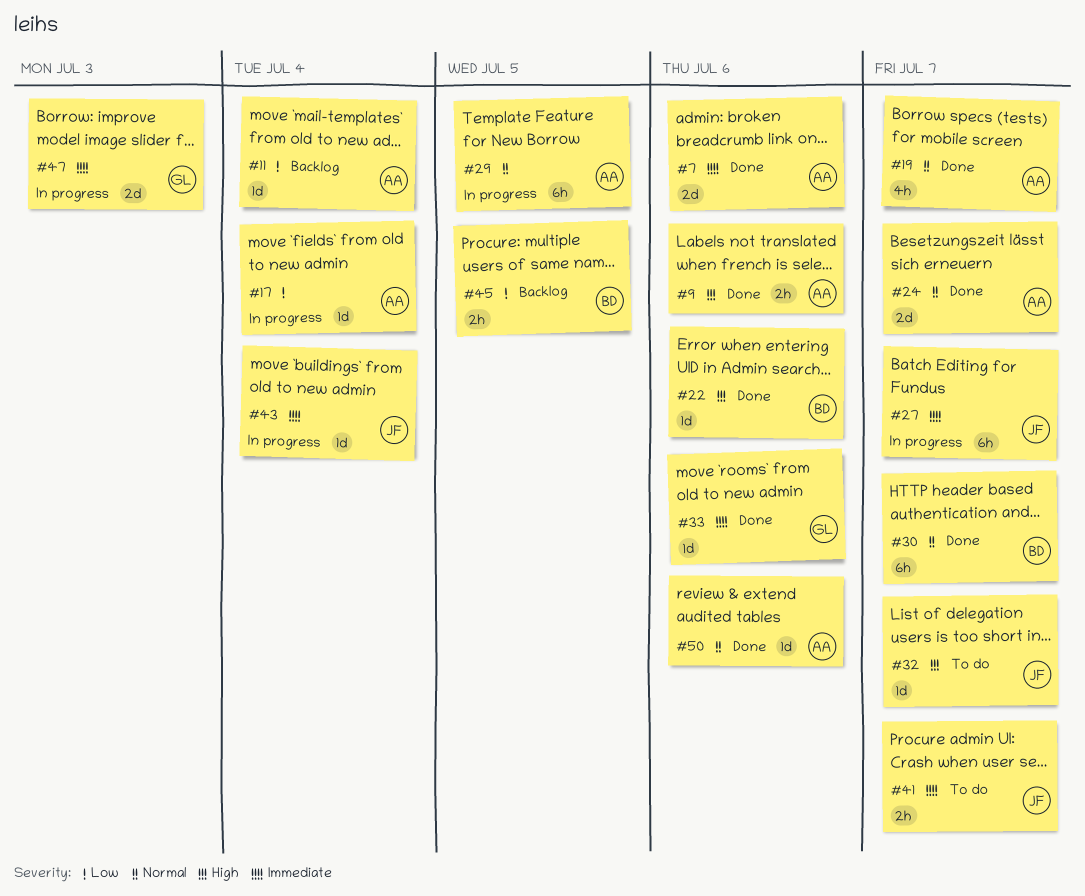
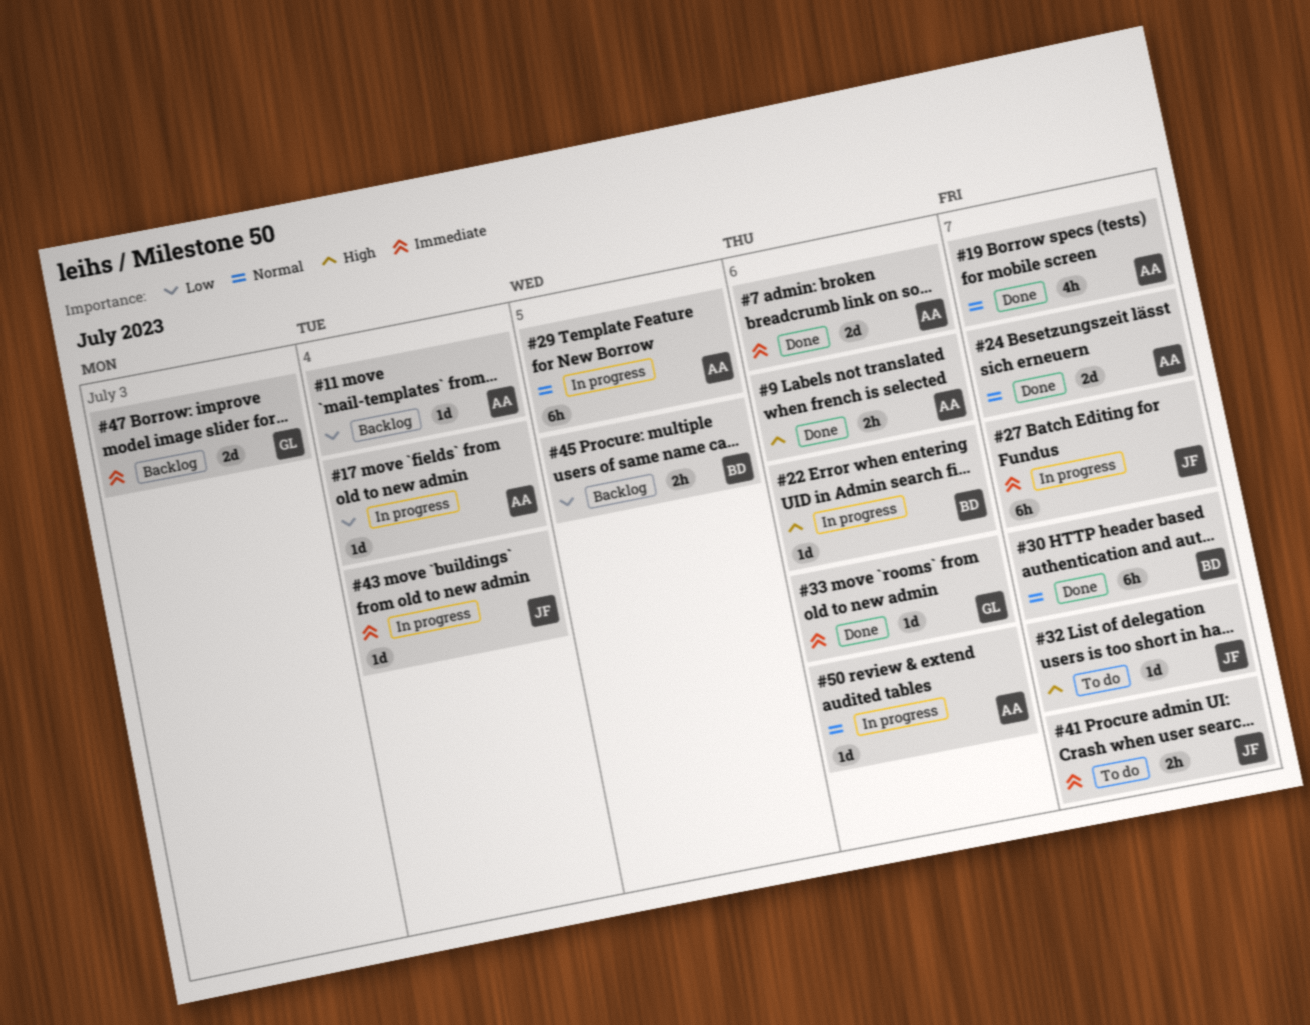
#22, status: Done -> In progress
#47, status: In progress -> Backlog
#50, status: Done -> In progress

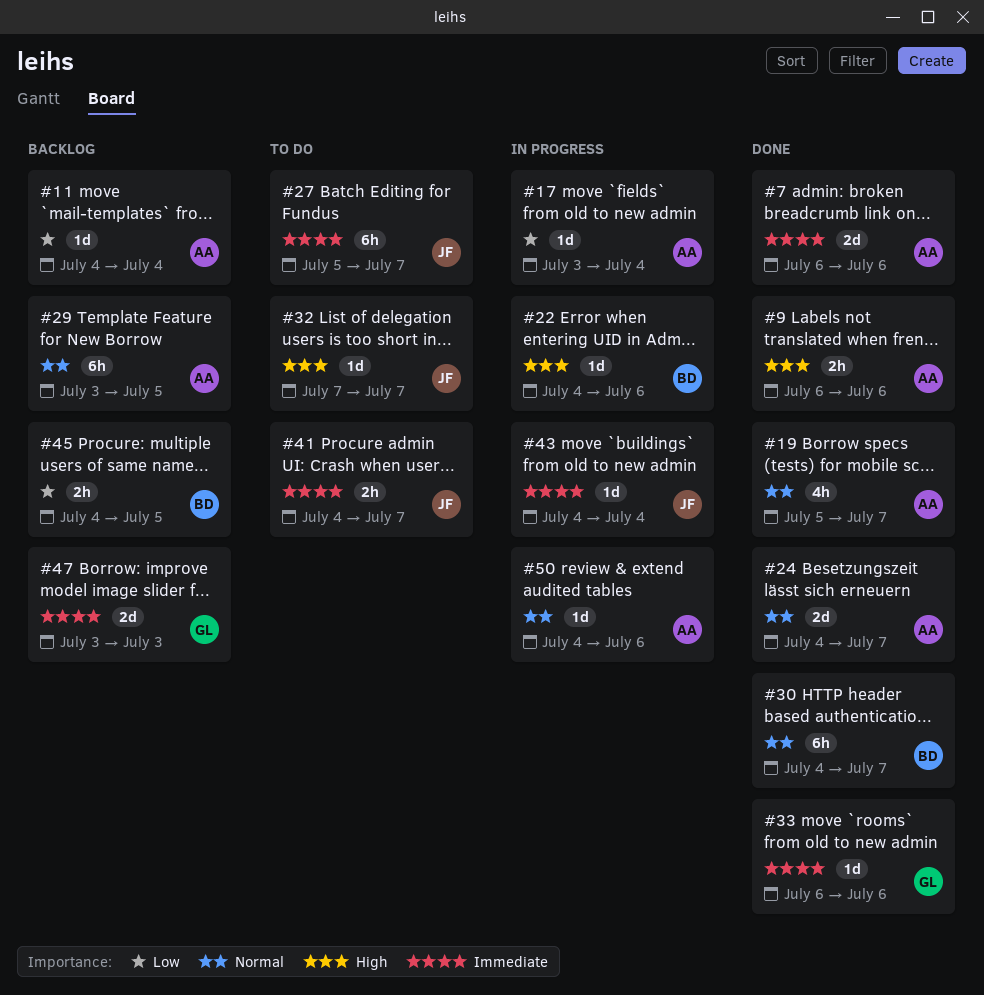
#27, status: In progress -> To do
#29, status: In progress -> Backlog

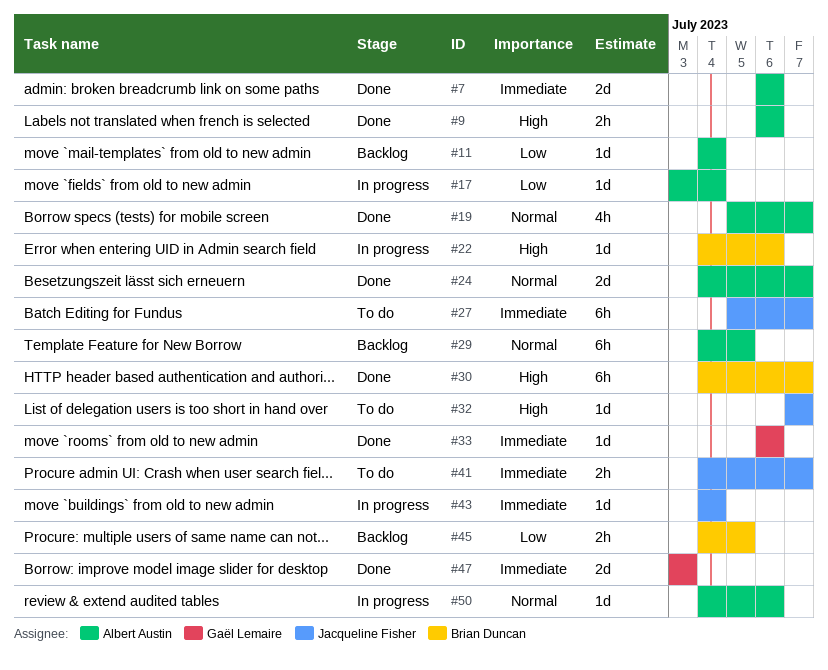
#29, start: Jul 3 -> Jul 4
#30, priority: Normal -> High
#47, status: Backlog -> Done

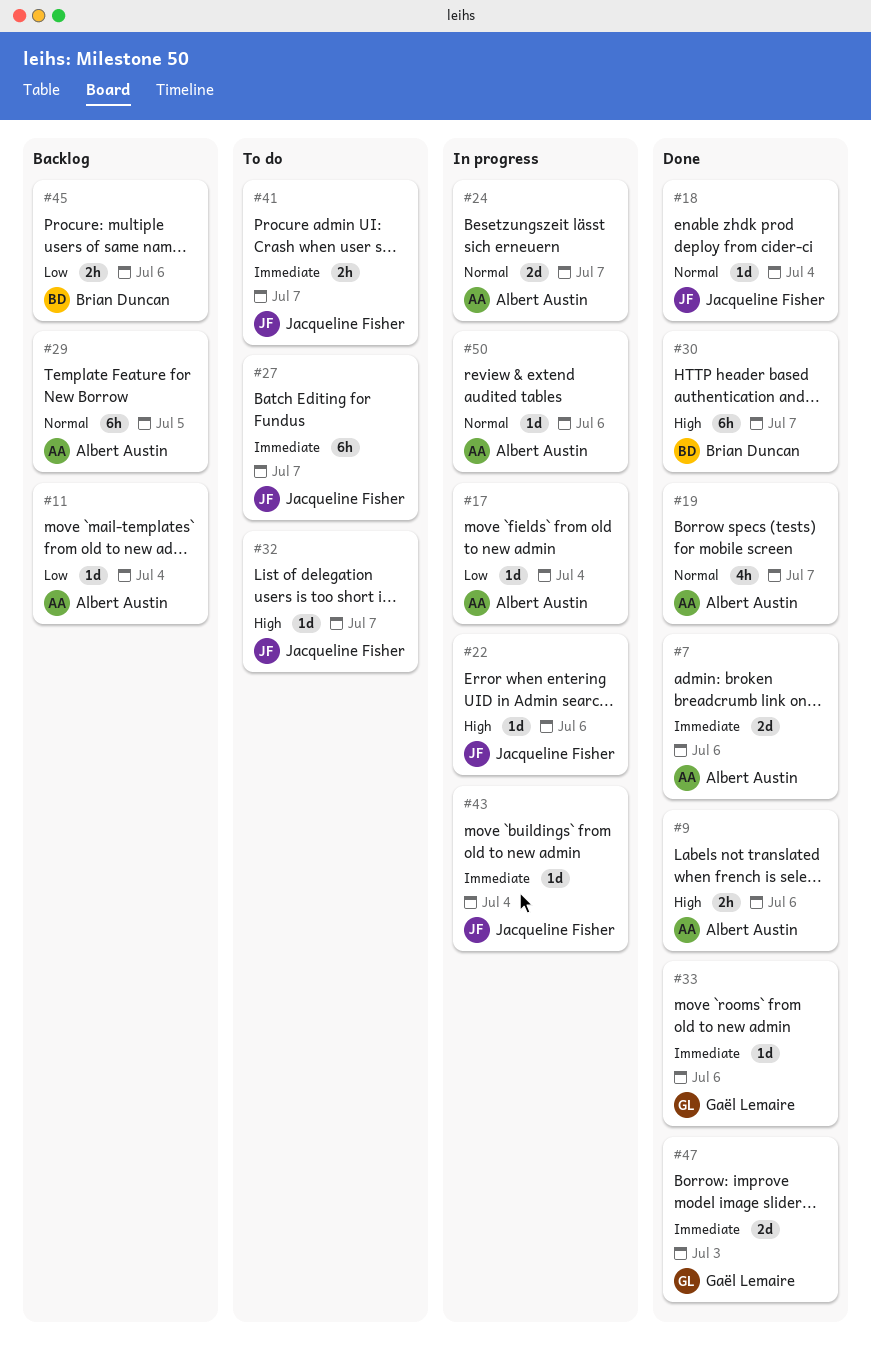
#18: none -> present
#22, owner: Brian Duncan -> Jacqueline Fisher
#24, status: Done -> In progress
#45, due: Jul 5 -> Jul 6

